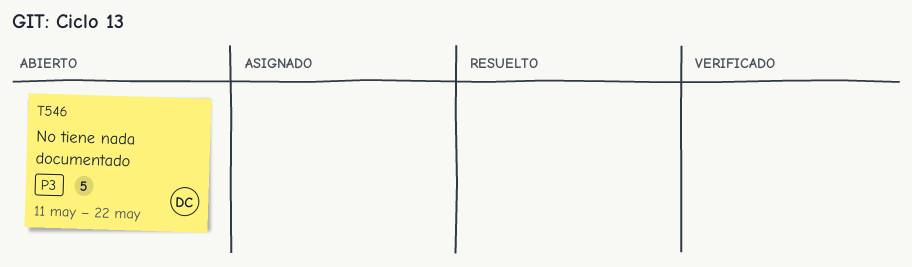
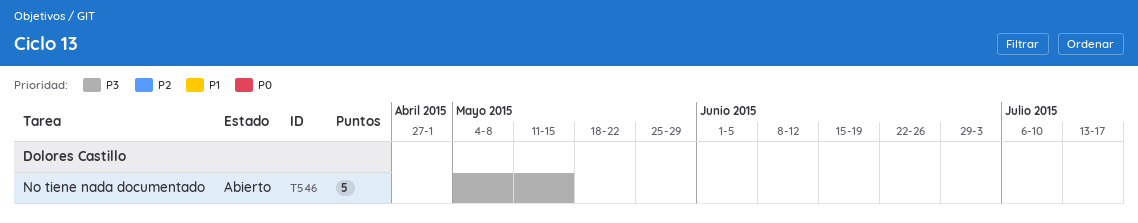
T546, start: May 11 -> May 4
T546, due: May 22 -> May 15

